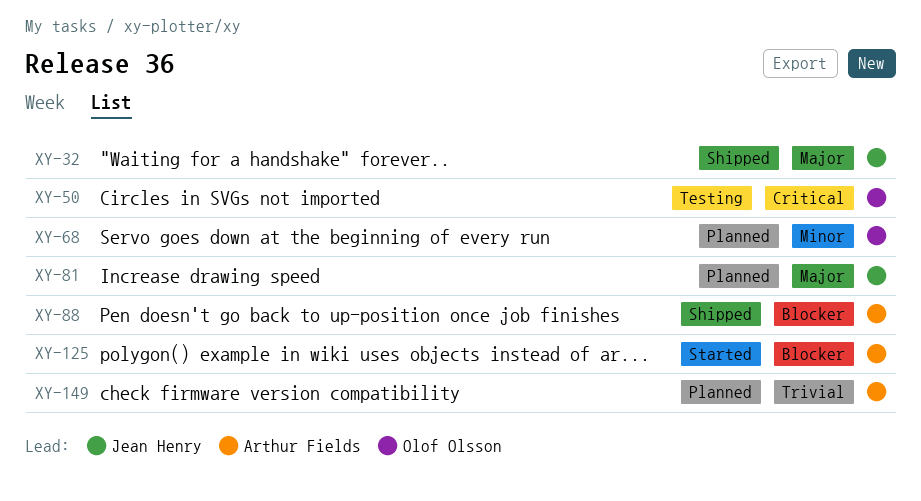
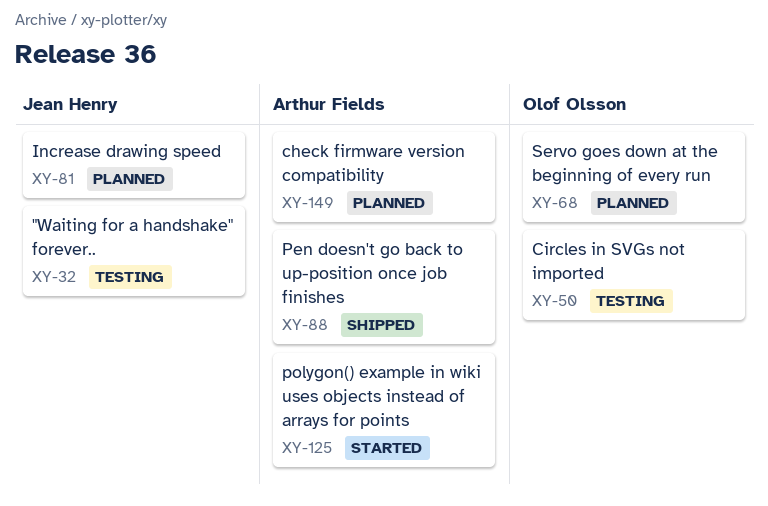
XY-32, status: Shipped -> Testing

